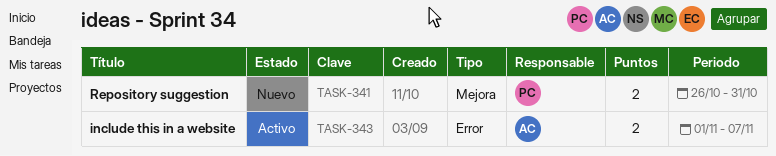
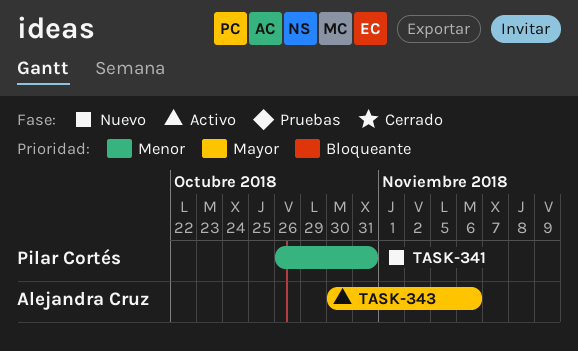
TASK-343, start: Nov 1 -> Oct 30
TASK-343, due: Nov 7 -> Nov 6

